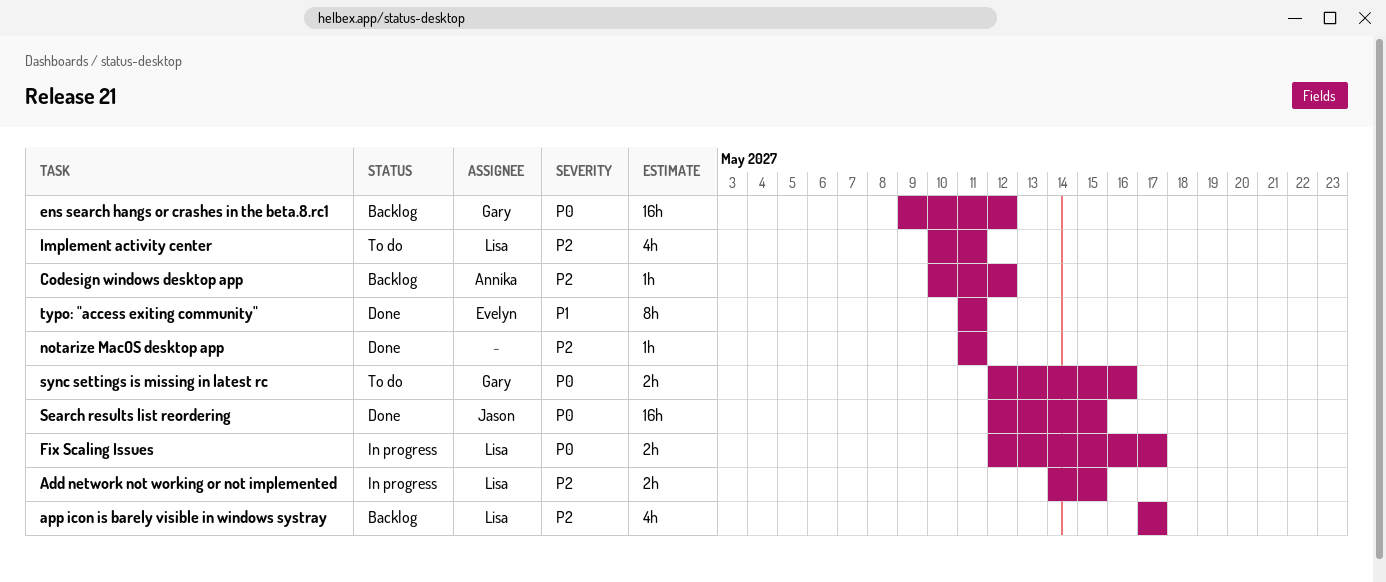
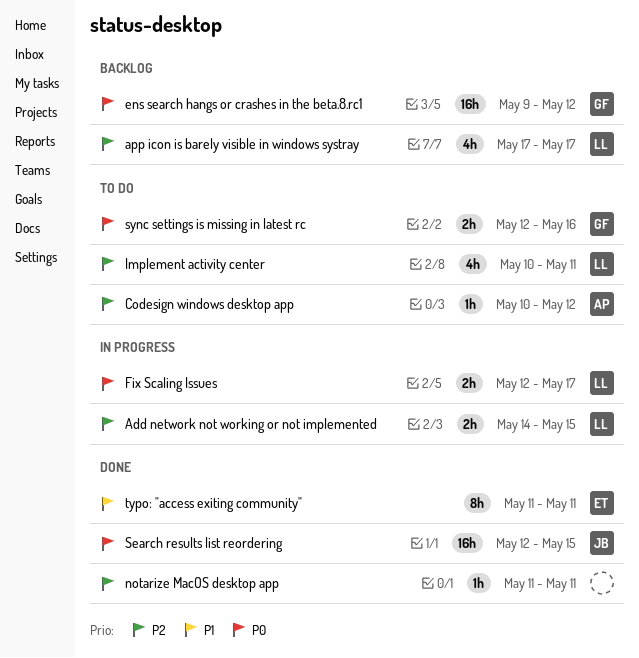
Codesign windows desktop app, status: Backlog -> To do

